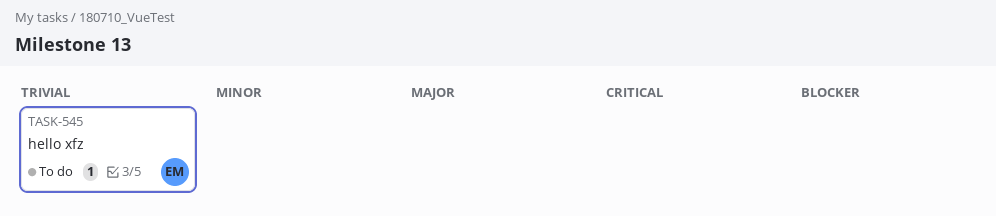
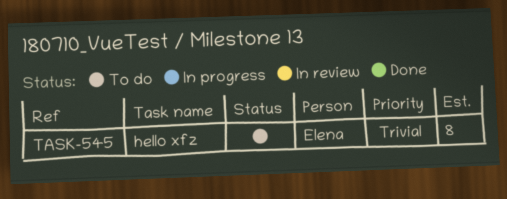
TASK-545, estimate: 1 -> 8

